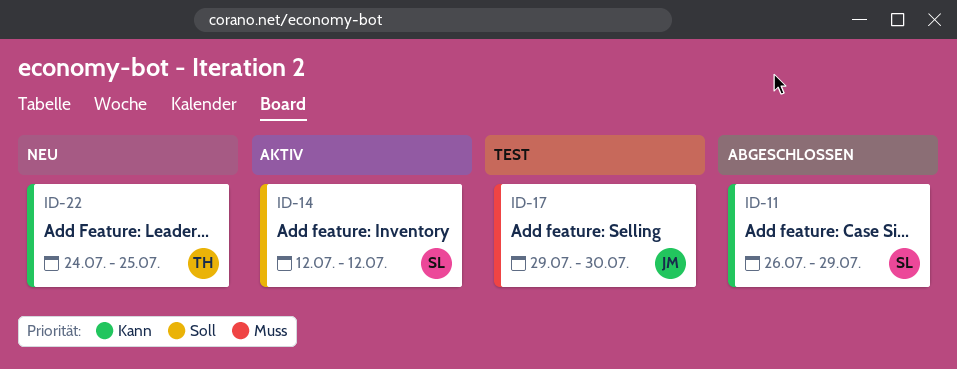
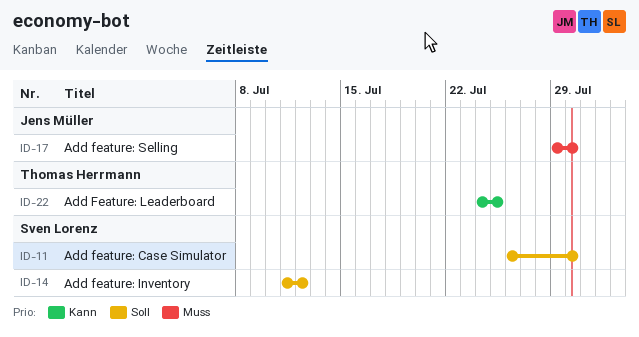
ID-11, priority: Kann -> Soll
ID-11, due: Jul 29 -> Jul 30
ID-14, start: Jul 12 -> Jul 11

